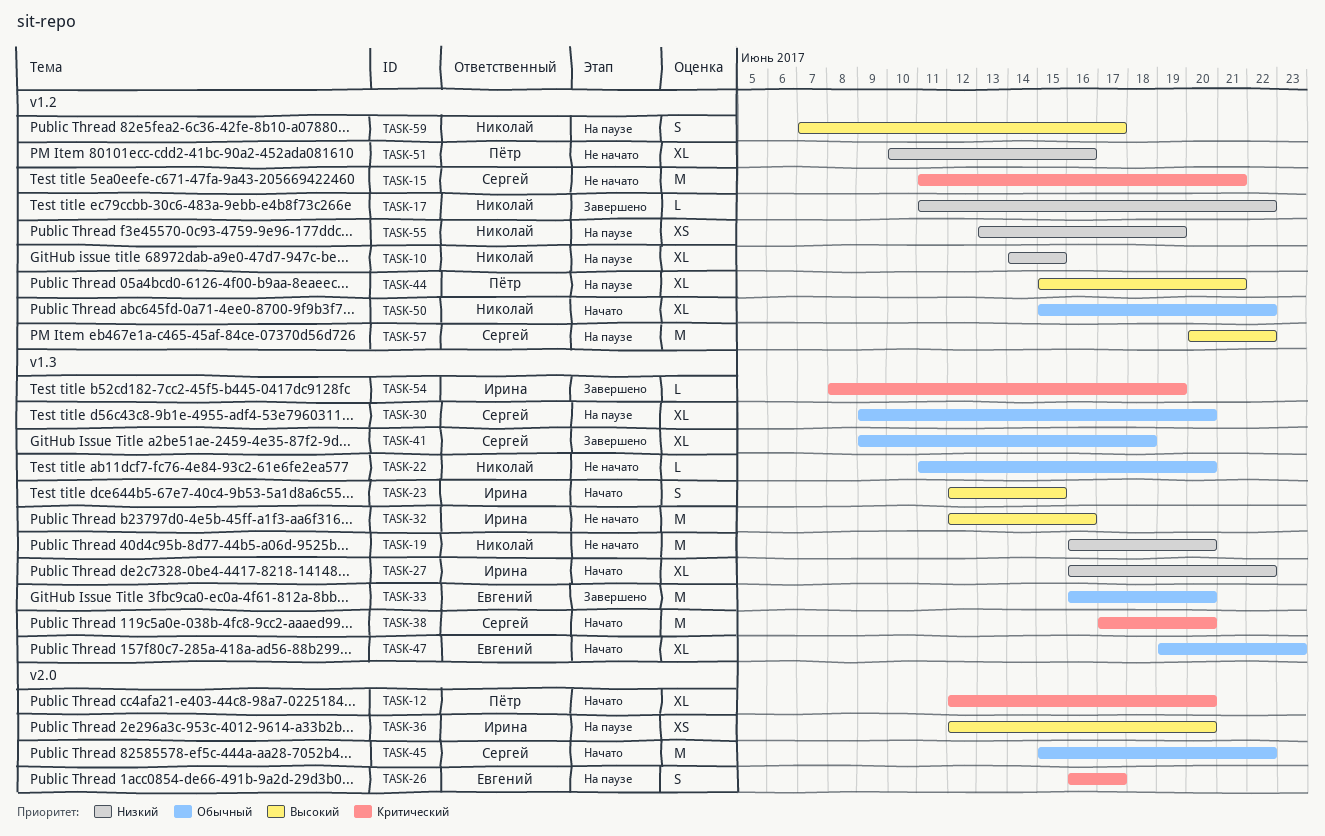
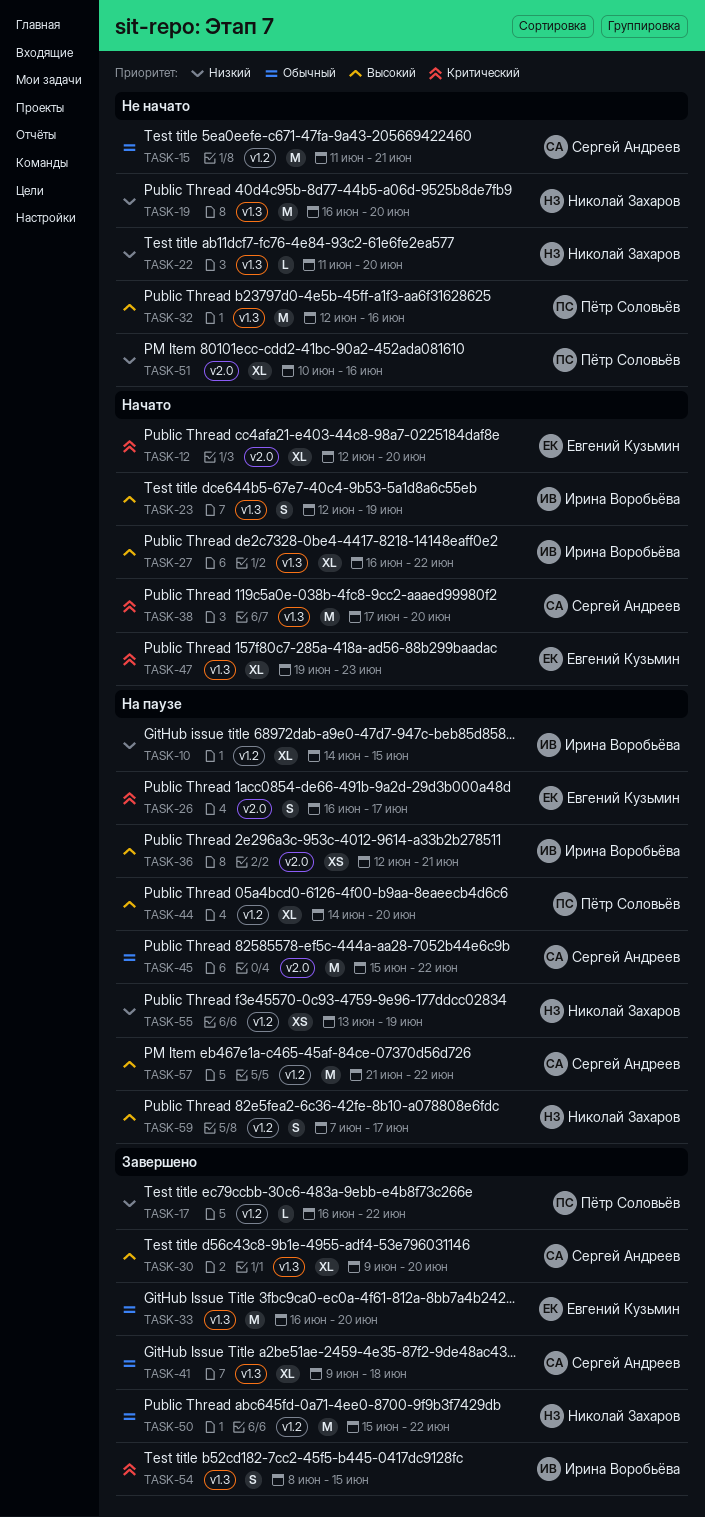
TASK-10, owner: Николай Захаров -> Ирина Воробьёва
TASK-12, owner: Пётр Соловьёв -> Евгений Кузьмин
TASK-15, priority: Критический -> Обычный
TASK-17, owner: Николай Захаров -> Пётр Соловьёв
TASK-17, start: Jun 11 -> Jun 16
TASK-22, priority: Обычный -> Низкий
TASK-23, due: Jun 15 -> Jun 19
TASK-27, priority: Низкий -> Высокий
TASK-30, status: На паузе -> Завершено
TASK-30, priority: Обычный -> Высокий
TASK-32, owner: Ирина Воробьёва -> Пётр Соловьёв
TASK-36, due: Jun 20 -> Jun 21
TASK-44, start: Jun 15 -> Jun 14
TASK-44, due: Jun 21 -> Jun 20
TASK-45, status: Начато -> На паузе
TASK-47, priority: Обычный -> Критический
TASK-50, status: Начато -> Завершено
TASK-50, estimate: XL -> M
TASK-51, label: v1.2 -> v2.0
TASK-54, estimate: L -> S
TASK-54, due: Jun 19 -> Jun 15
TASK-57, start: Jun 20 -> Jun 21

